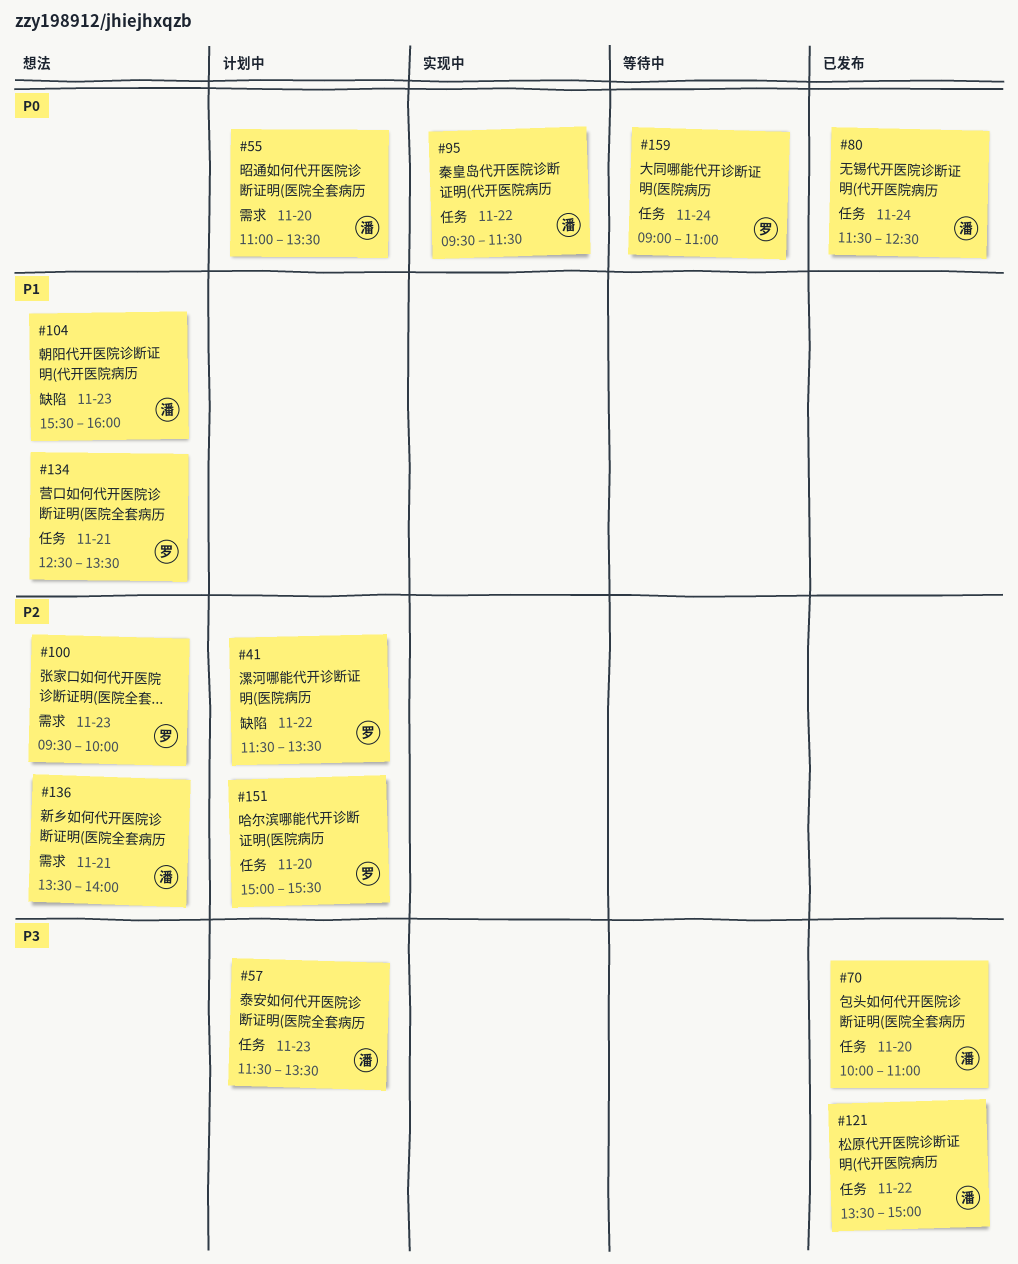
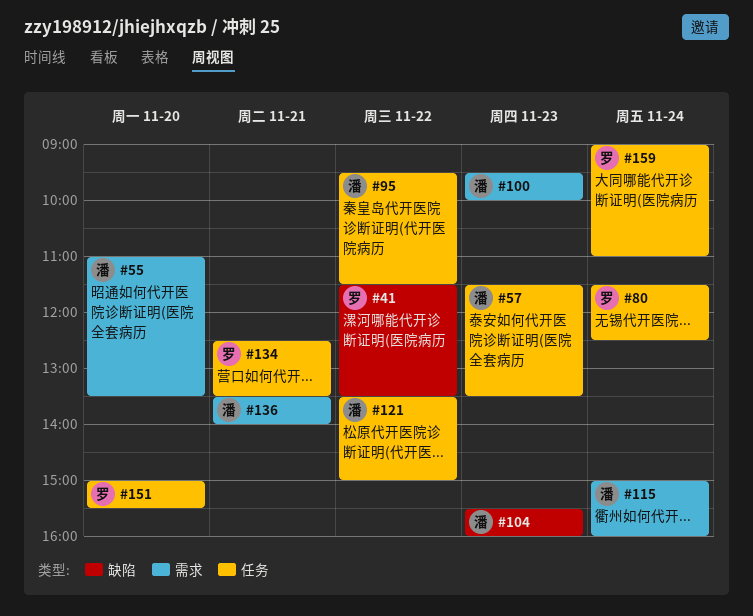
#70: present -> none
#80, owner: 潘 -> 罗
#100, owner: 罗 -> 潘
#115: none -> present

